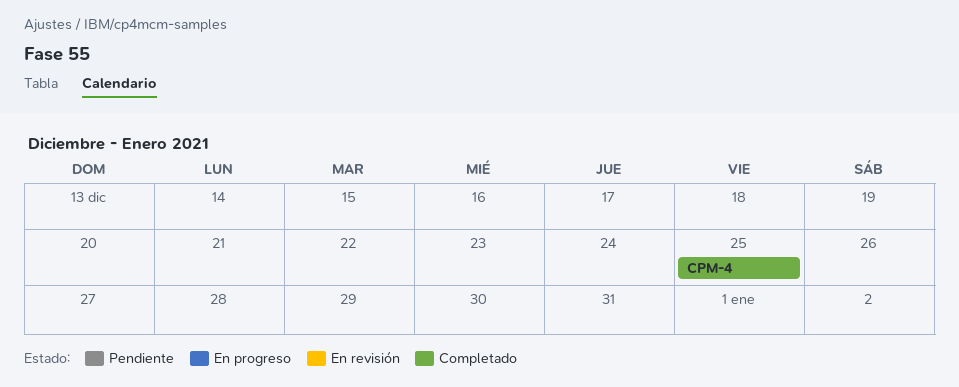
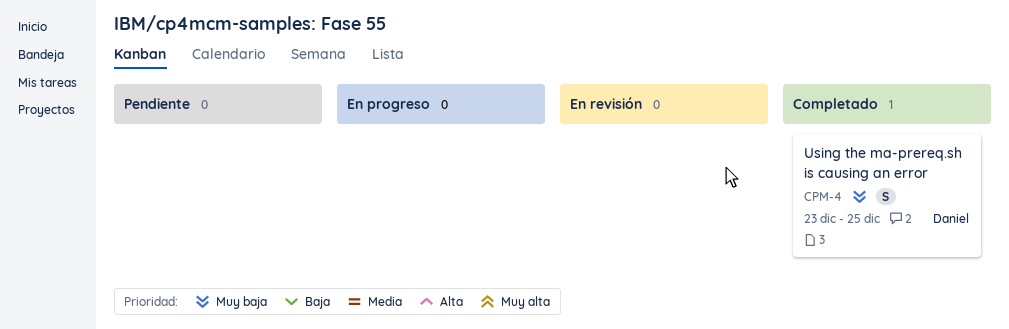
CPM-4, start: Dec 25 -> Dec 23

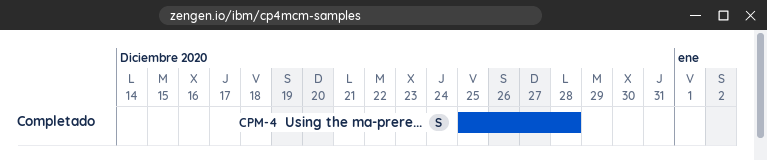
CPM-4, start: Dec 23 -> Dec 25
CPM-4, due: Dec 25 -> Dec 28

